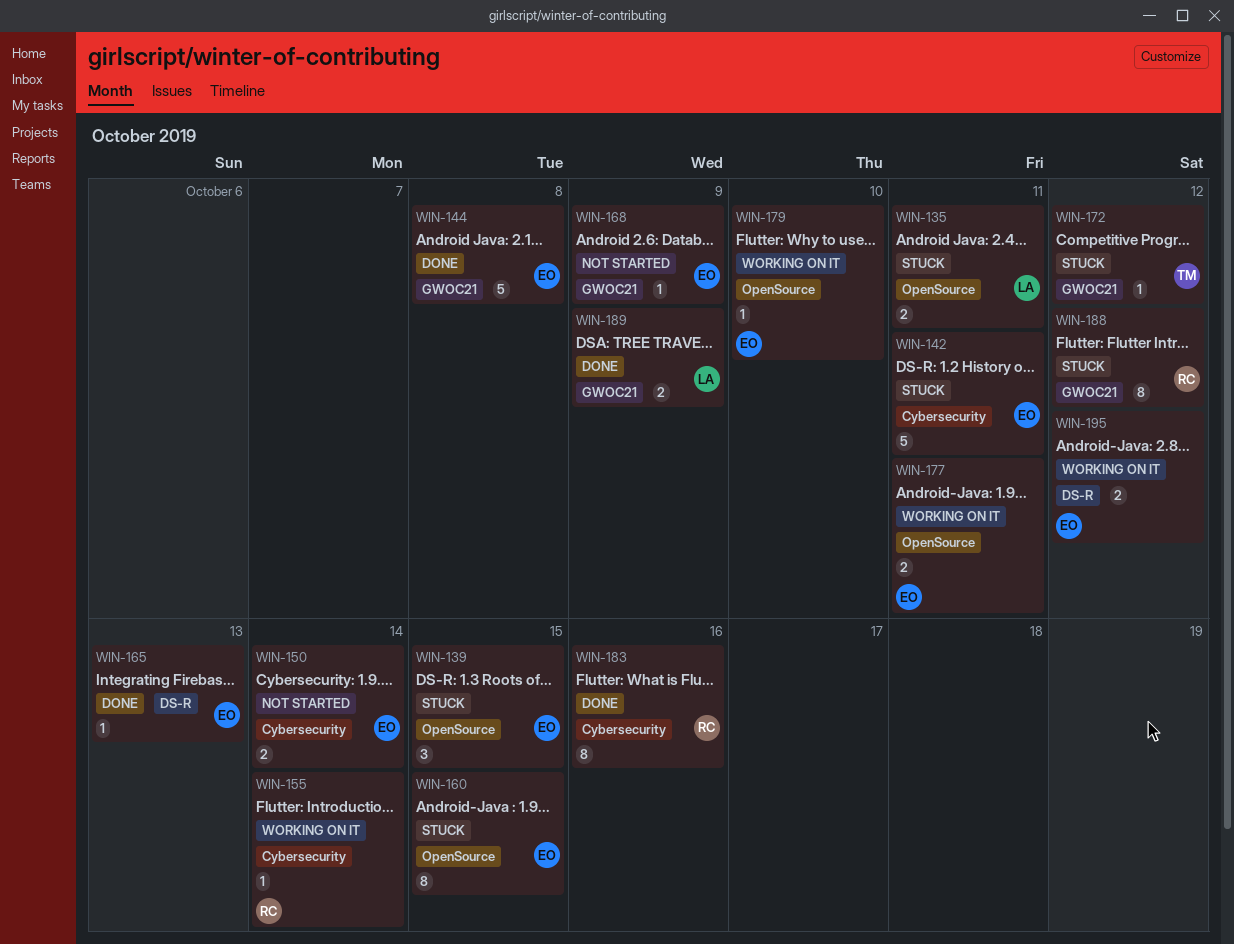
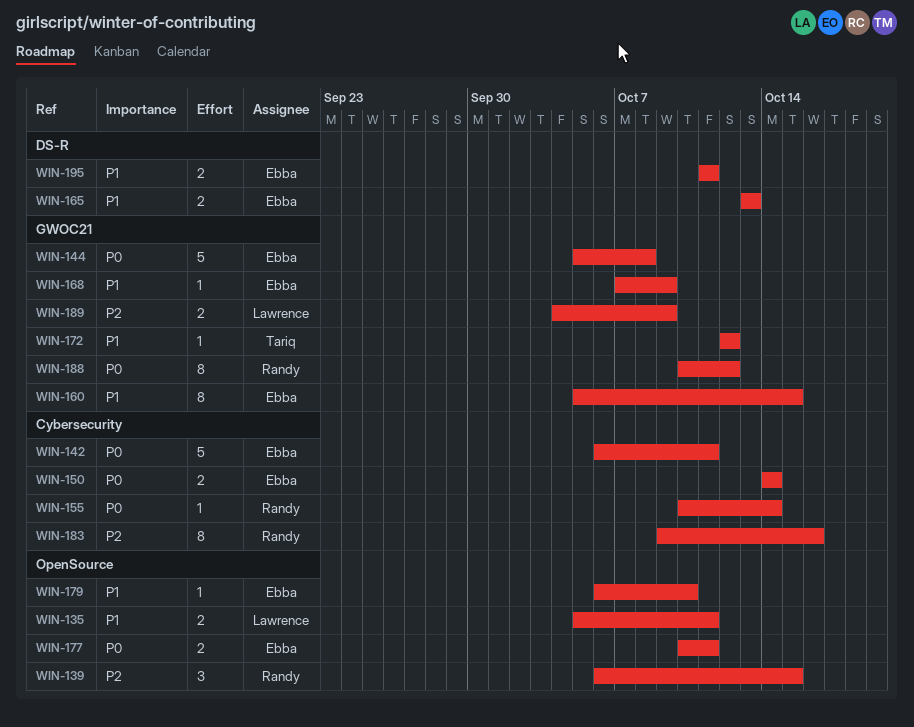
WIN-139, owner: Ebba -> Randy
WIN-160, label: OpenSource -> GWOC21
WIN-165, estimate: 1 -> 2
WIN-195, due: Oct 12 -> Oct 11

